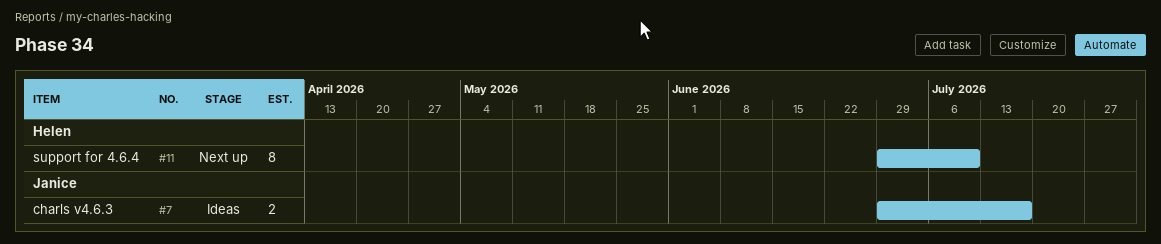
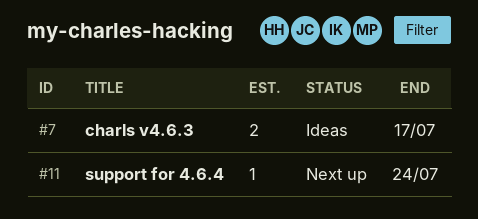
#11, estimate: 8 -> 1
#11, due: Jul 10 -> Jul 24

